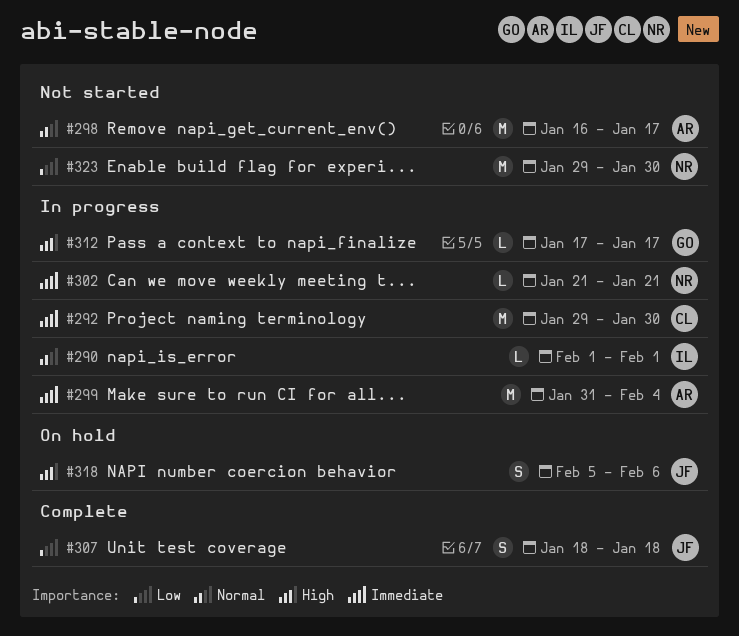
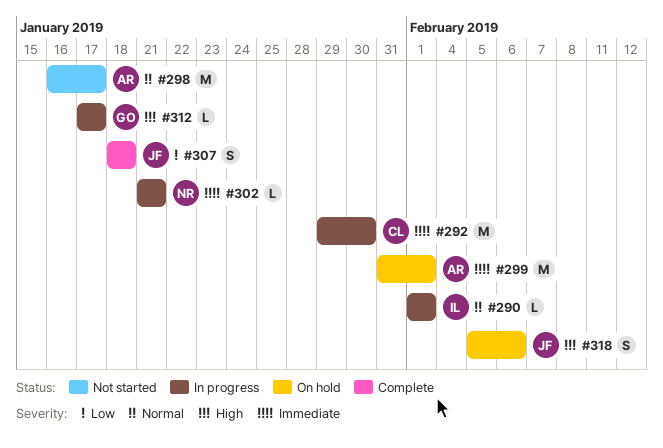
#299, status: In progress -> On hold
#299, due: Feb 4 -> Feb 1
#323: present -> none

